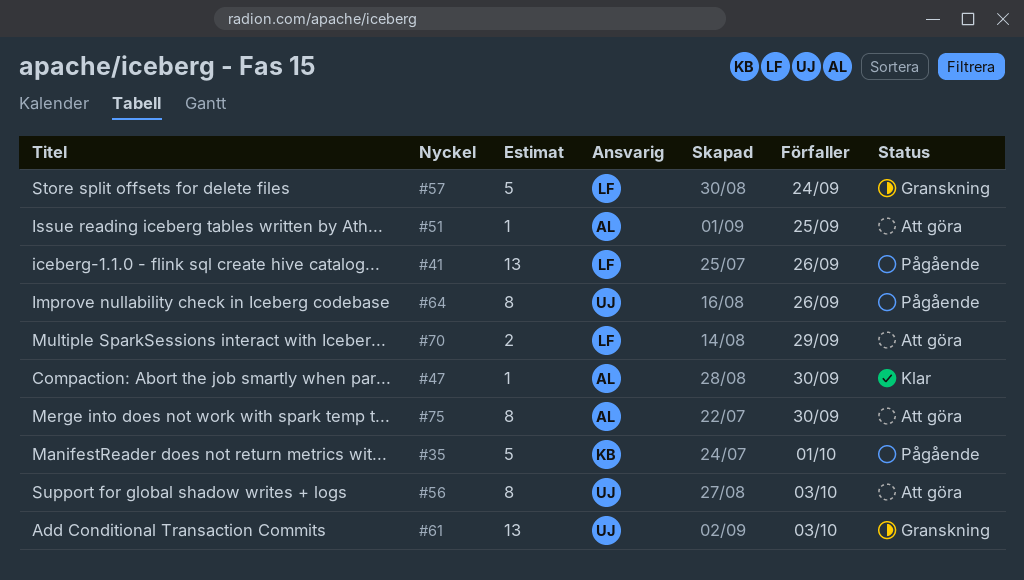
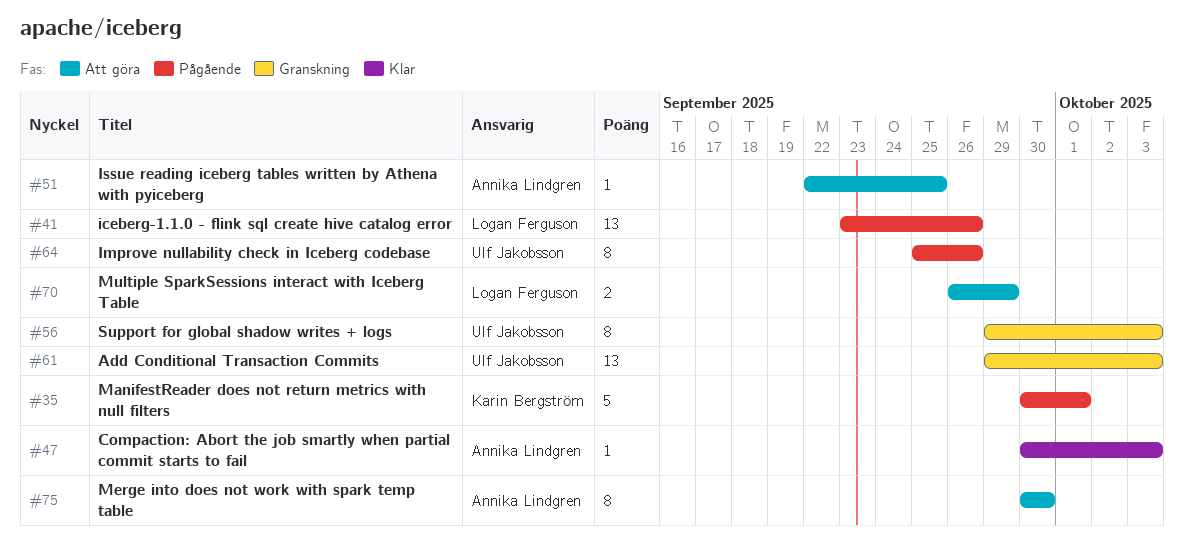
#47, due: Sep 30 -> Oct 3
#56, status: Att göra -> Granskning
#57: present -> none

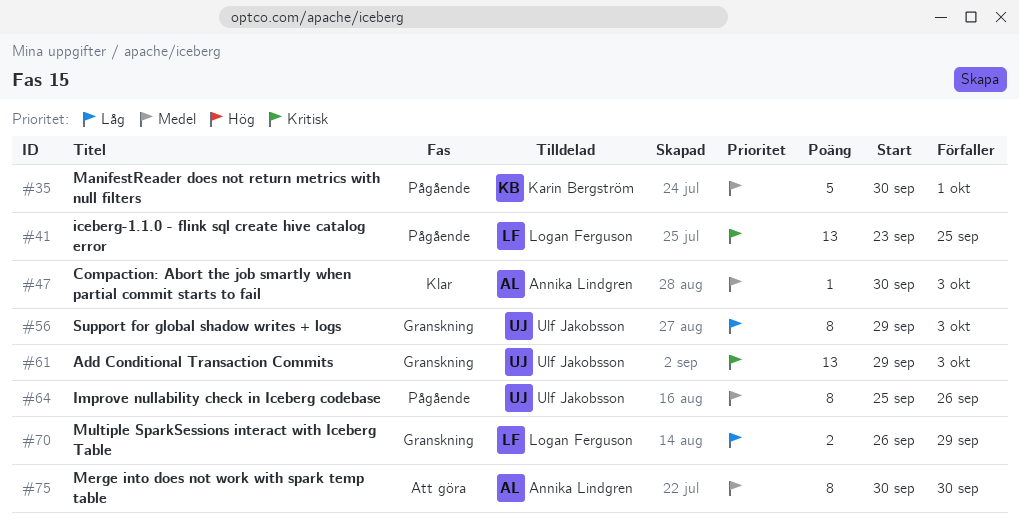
#41, due: Sep 26 -> Sep 25
#51: present -> none
#70, status: Att göra -> Granskning

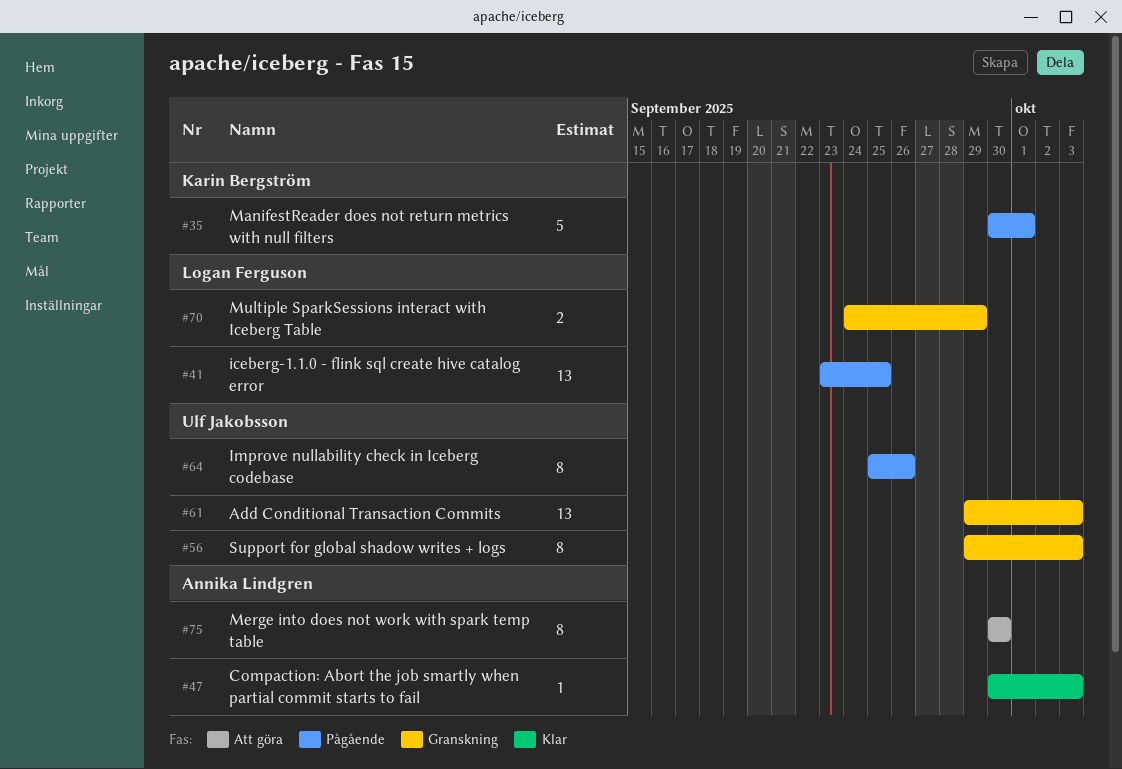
#70, start: Sep 26 -> Sep 24

